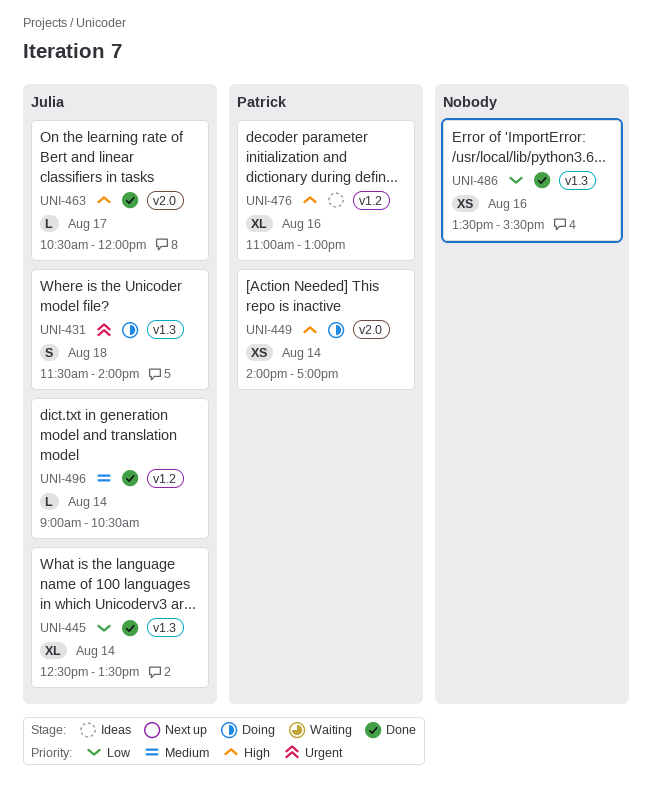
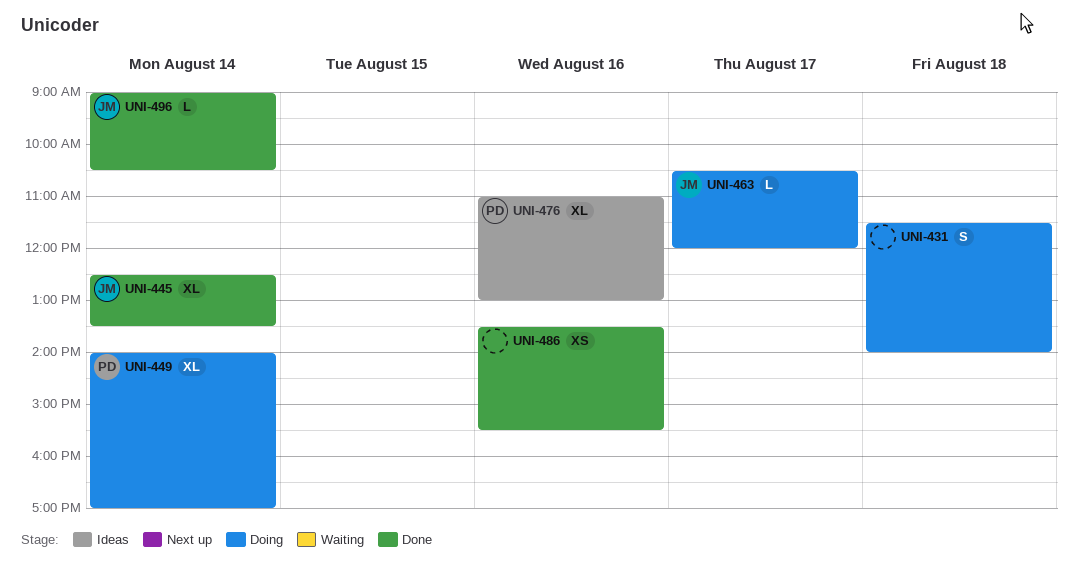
UNI-431, owner: Julia -> none
UNI-449, estimate: XS -> XL
UNI-463, status: Done -> Doing

